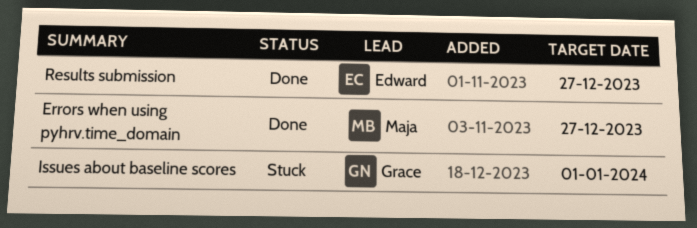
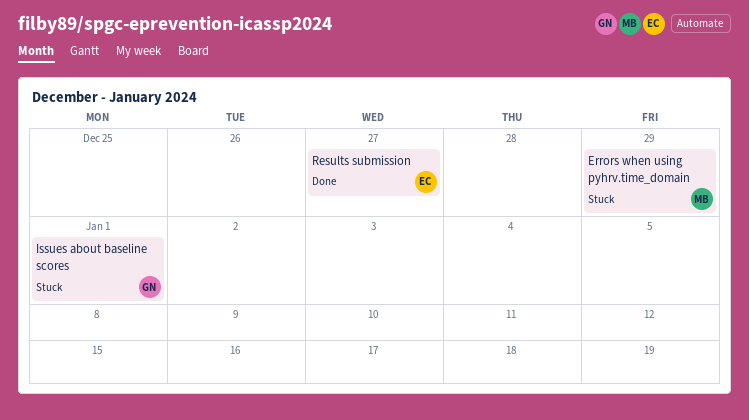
Errors when using pyhrv.time_domain, status: Done -> Stuck
Errors when using pyhrv.time_domain, due: Dec 27 -> Dec 29

